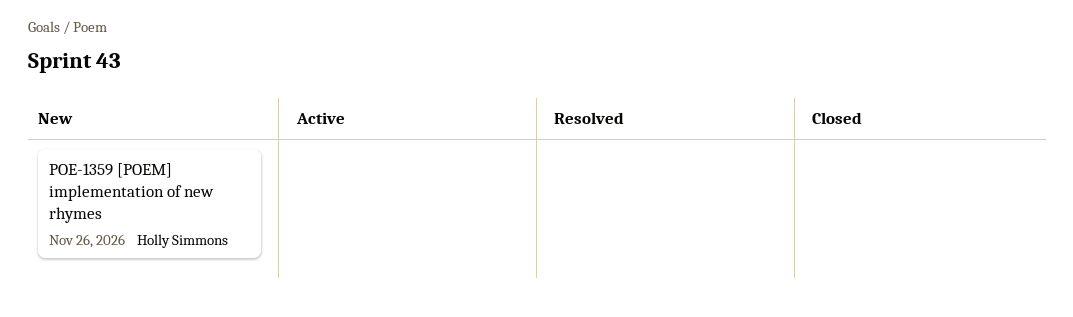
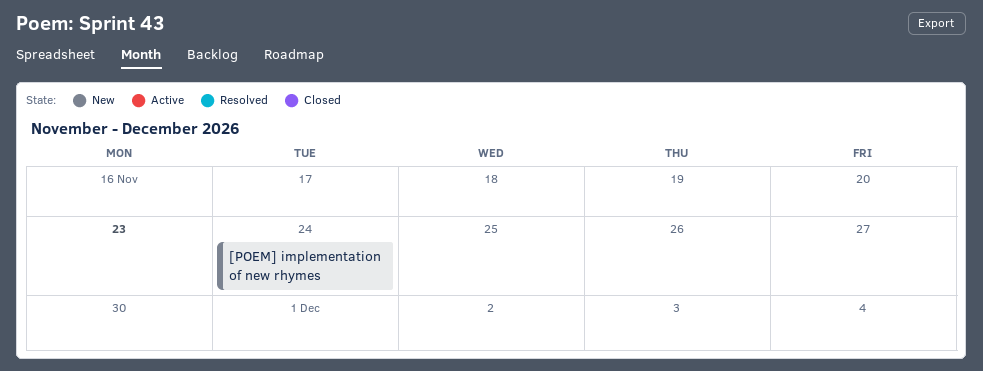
[POEM] implementation of new rhymes, due: Nov 26 -> Nov 24

